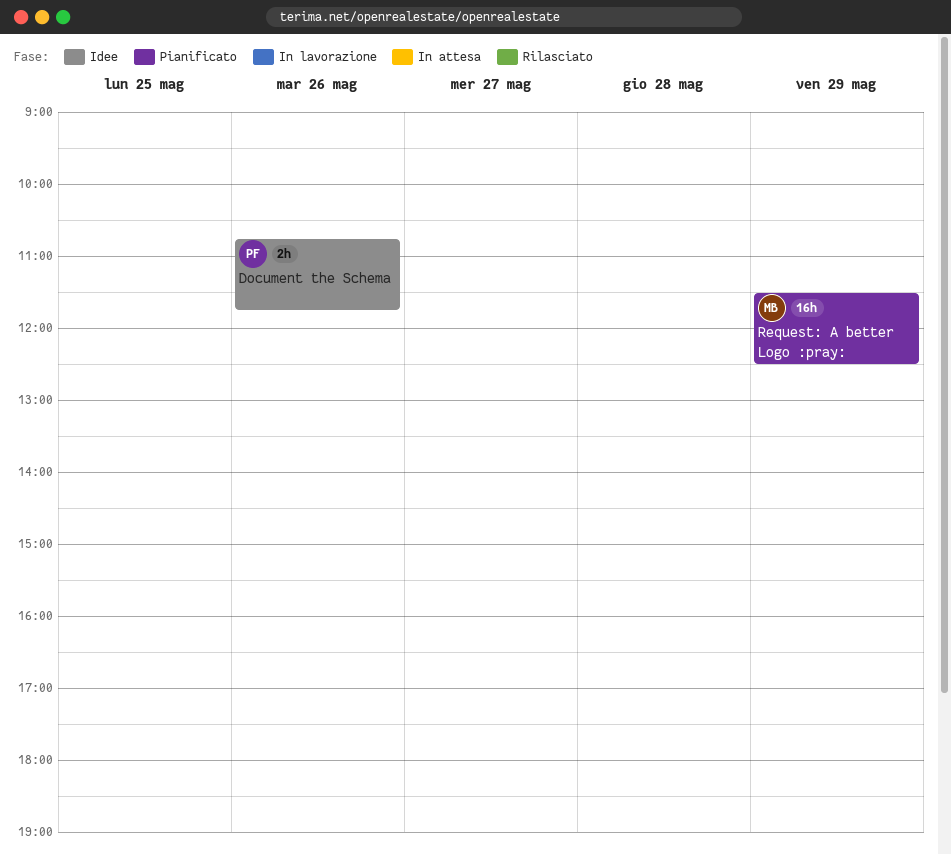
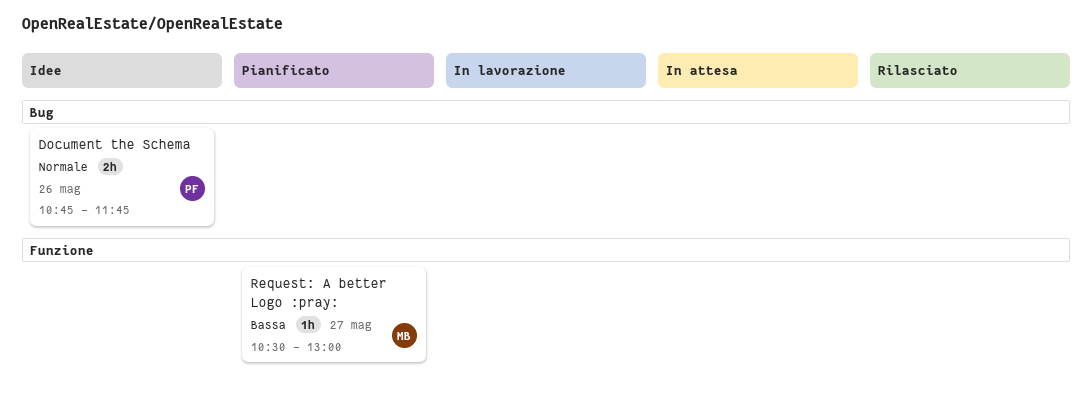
Request: A better Logo :pray:, estimate: 16h -> 1h
Request: A better Logo :pray:, day: May 29 -> May 27
Request: A better Logo :pray:, begins: 11:30 -> 10:30
Request: A better Logo :pray:, ends: 12:30 -> 13:00

